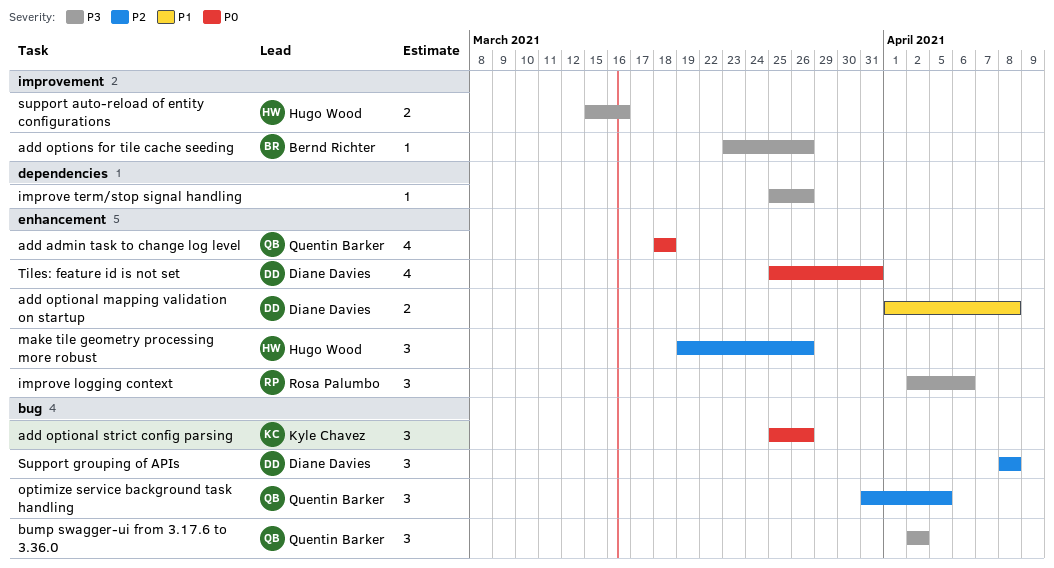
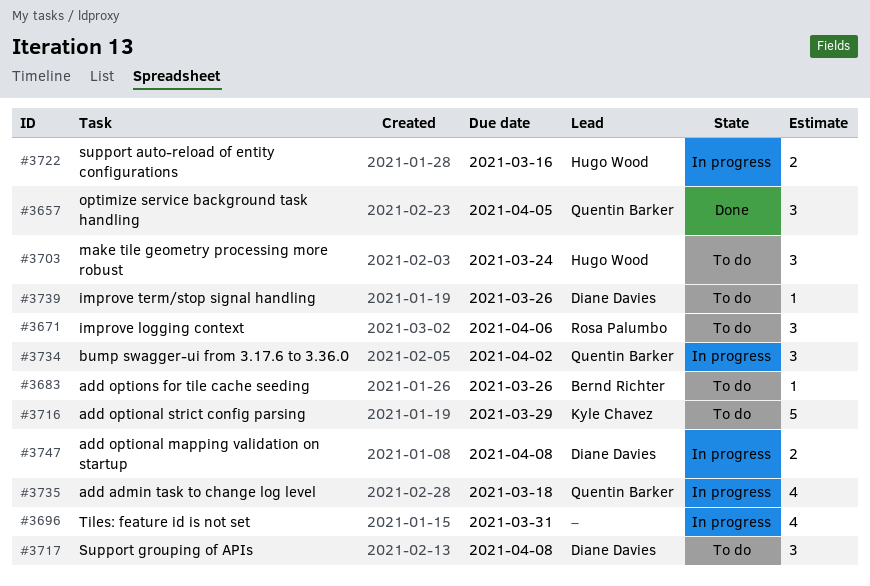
add optional strict config parsing, estimate: 3 -> 5
add optional strict config parsing, due: Mar 26 -> Mar 29
improve term/stop signal handling, owner: none -> Diane Davies
make tile geometry processing more robust, due: Mar 26 -> Mar 24
Tiles: feature id is not set, owner: Diane Davies -> none

